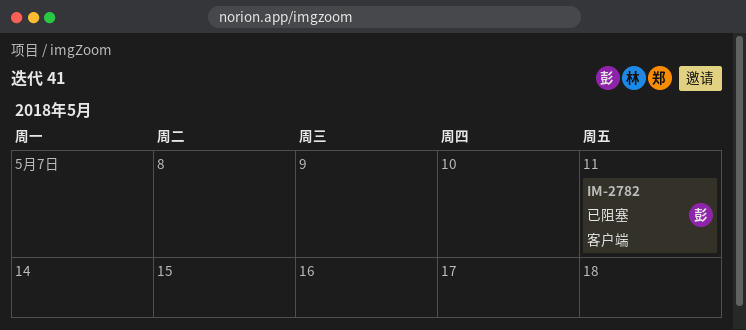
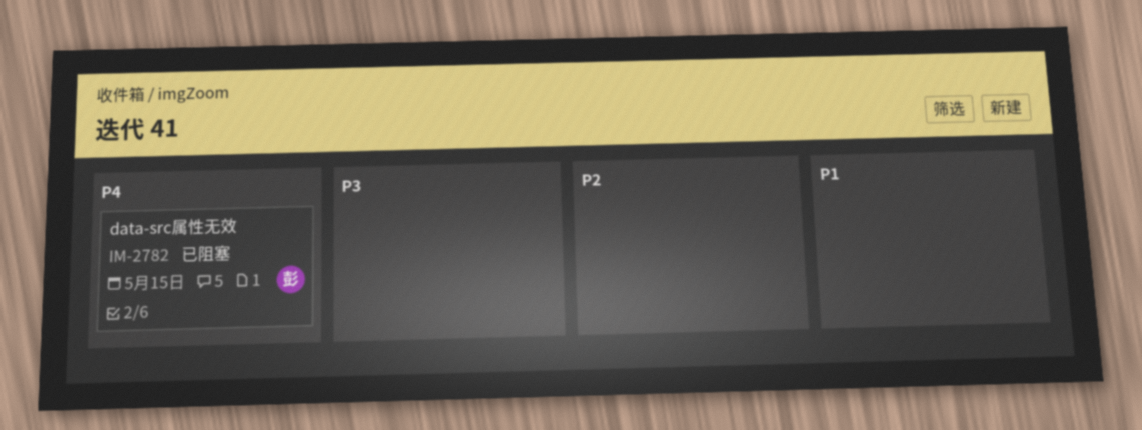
IM-2782, due: May 11 -> May 15

